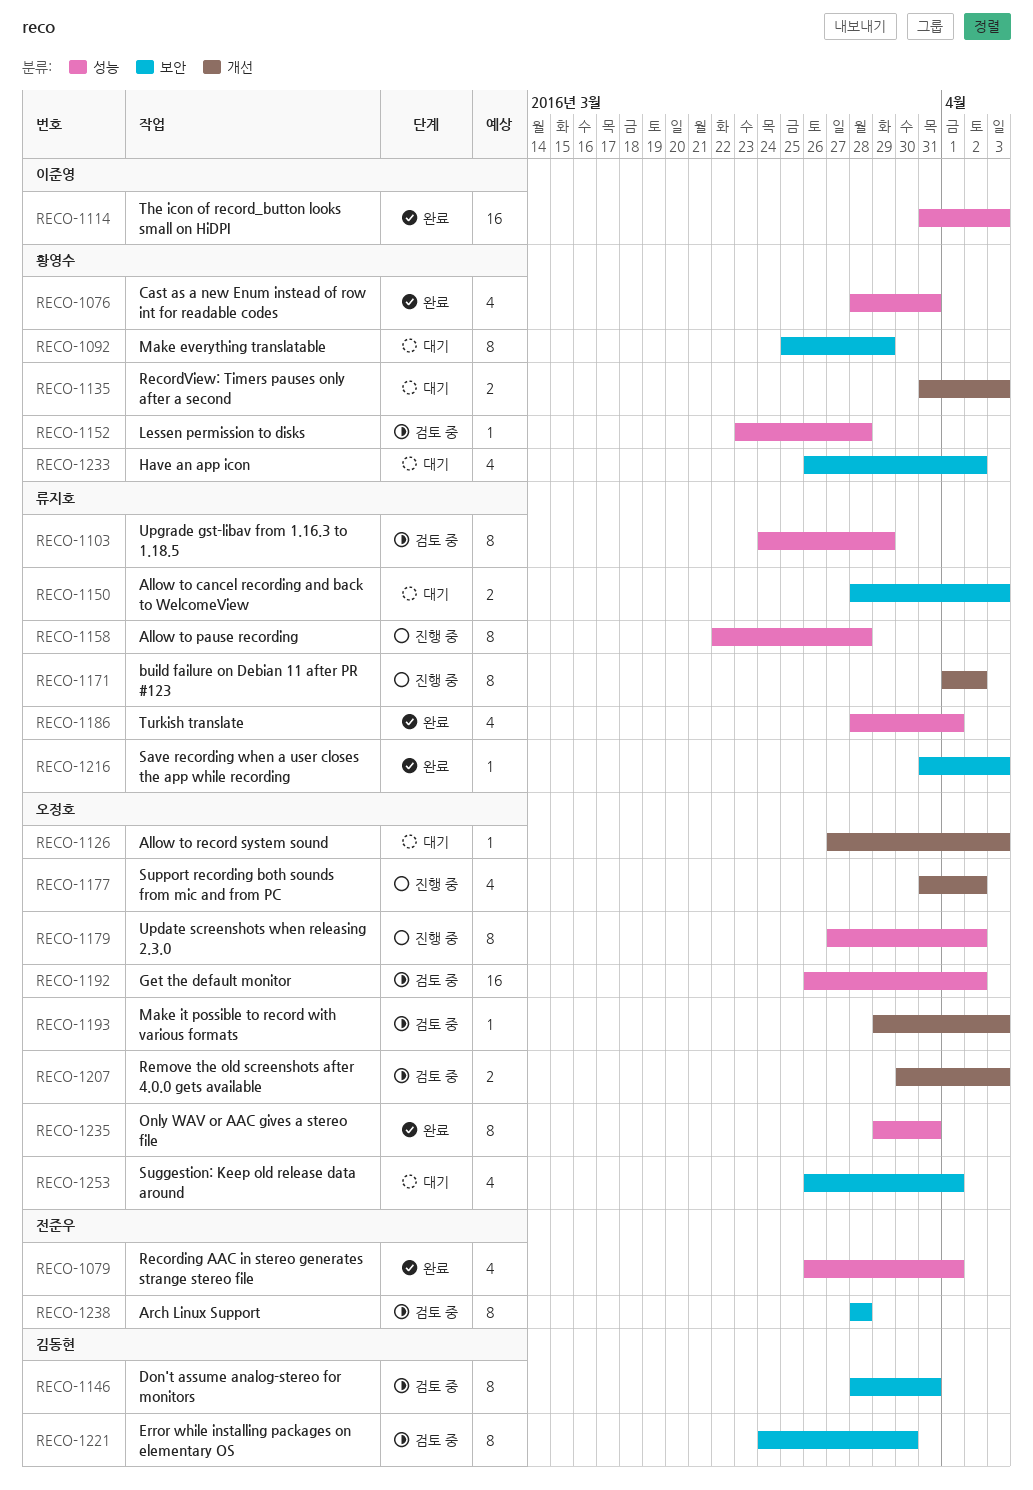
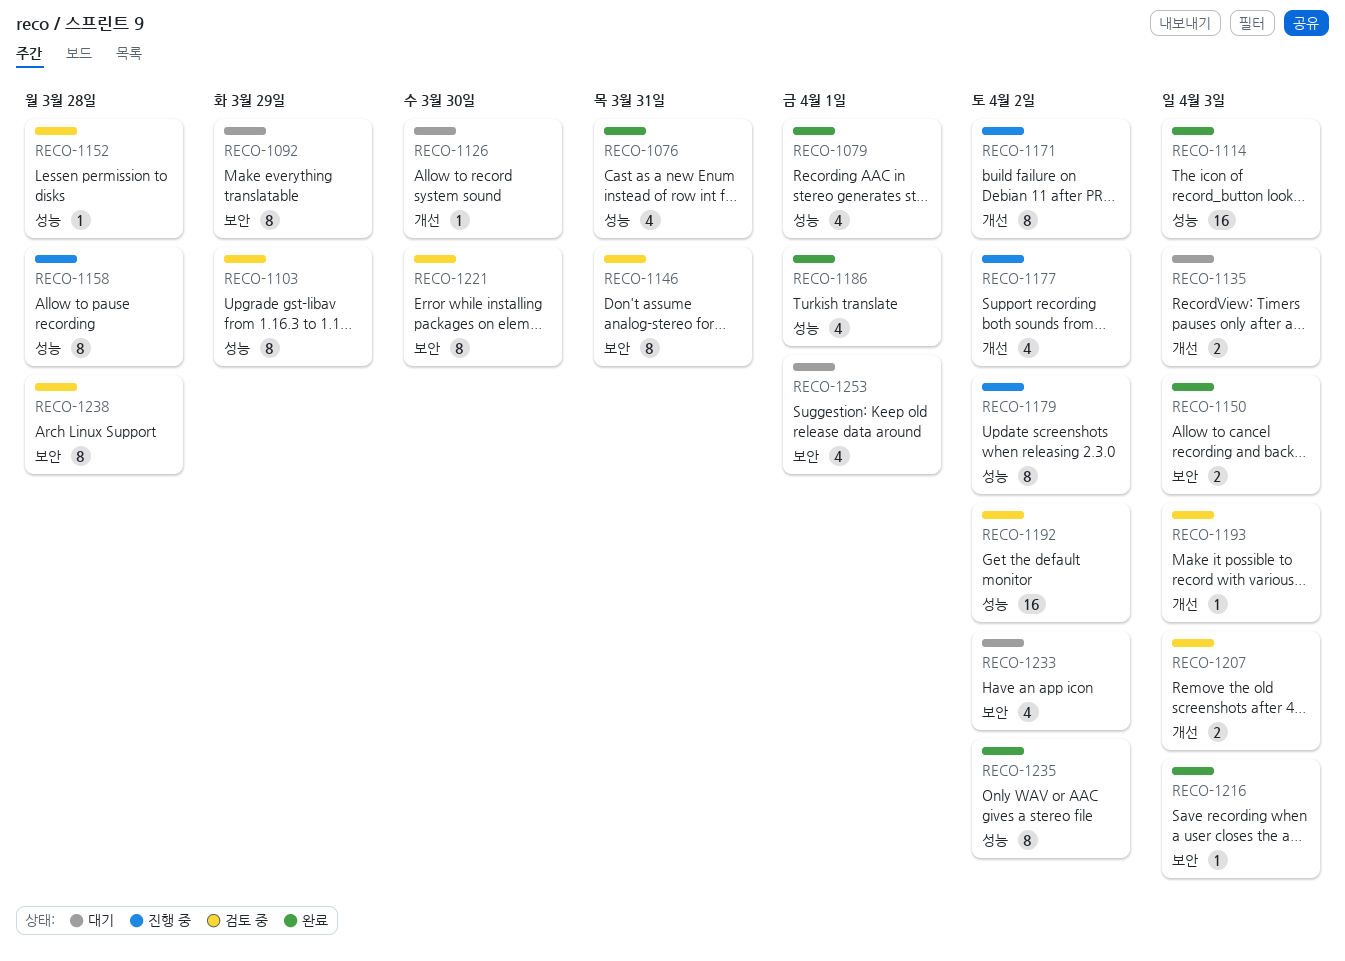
RECO-1126, due: Apr 3 -> Mar 30
RECO-1150, status: 대기 -> 완료
RECO-1235, due: Mar 31 -> Apr 2

